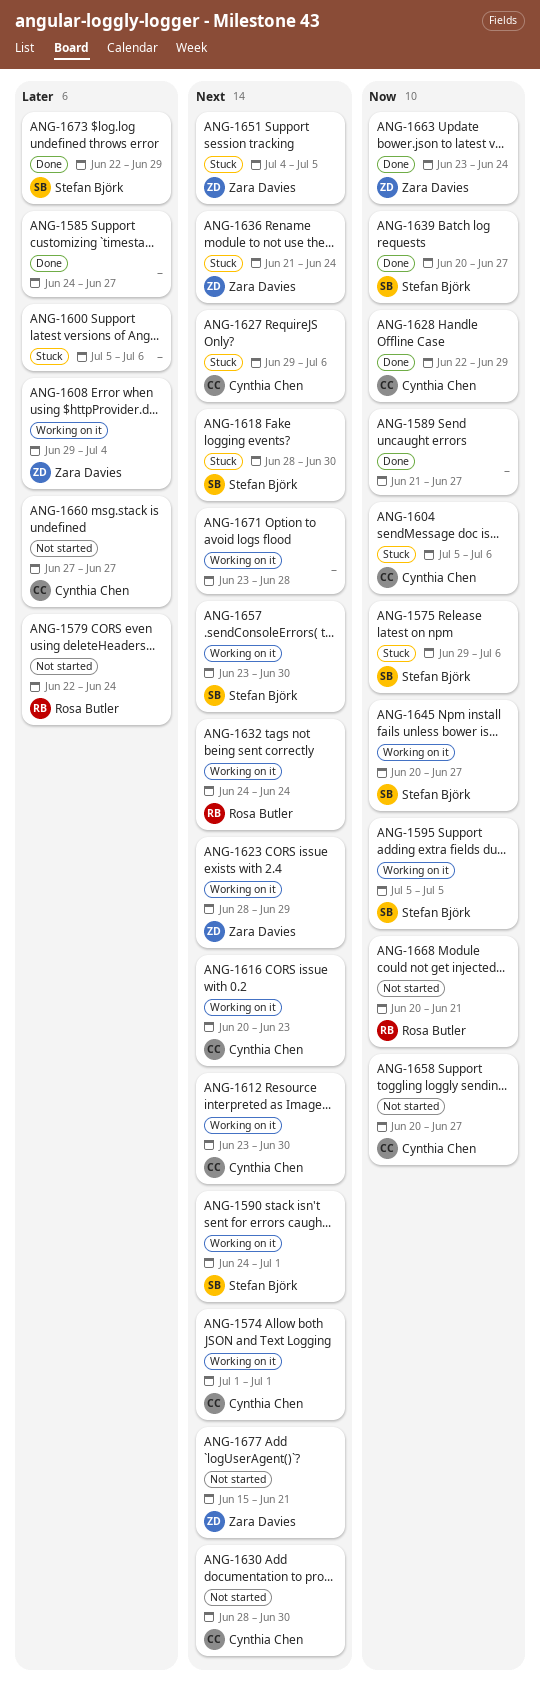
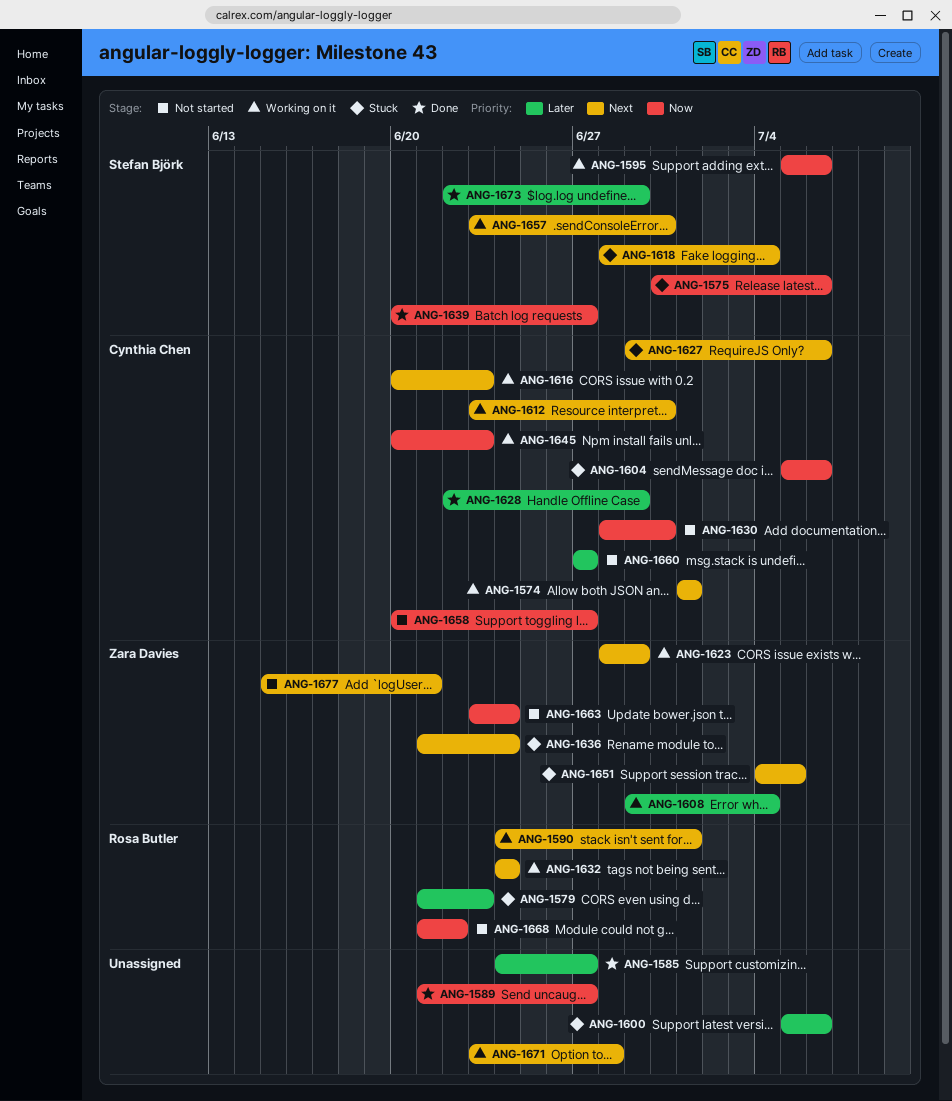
ANG-1575, start: Jun 29 -> Jun 30
ANG-1579, status: Not started -> Stuck
ANG-1579, start: Jun 22 -> Jun 21
ANG-1579, due: Jun 24 -> Jun 23
ANG-1590, owner: Stefan Björk -> Rosa Butler
ANG-1595, due: Jul 5 -> Jul 6
ANG-1618, due: Jun 30 -> Jul 4
ANG-1628, priority: Now -> Later
ANG-1630, priority: Next -> Now
ANG-1645, owner: Stefan Björk -> Cynthia Chen
ANG-1645, due: Jun 27 -> Jun 23
ANG-1663, status: Done -> Not started
ANG-1668, start: Jun 20 -> Jun 21
ANG-1668, due: Jun 21 -> Jun 22

